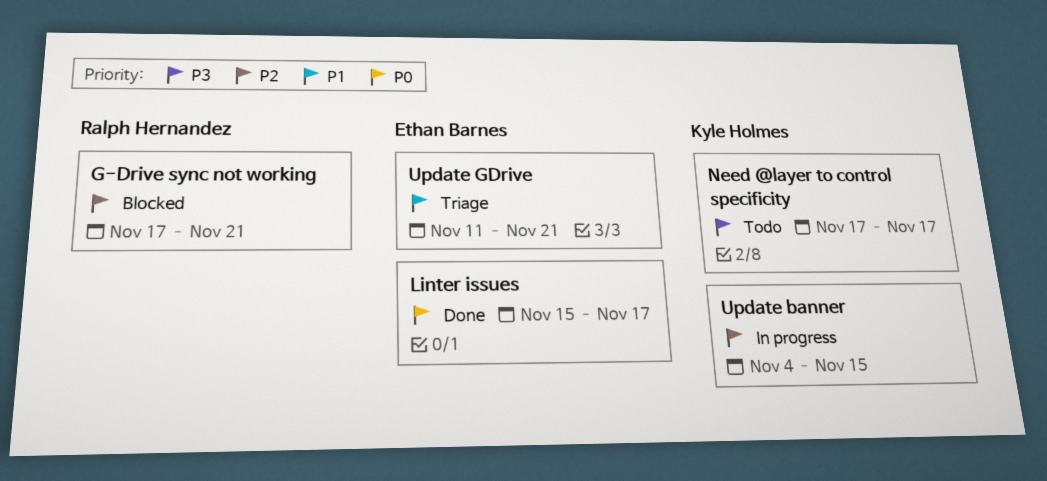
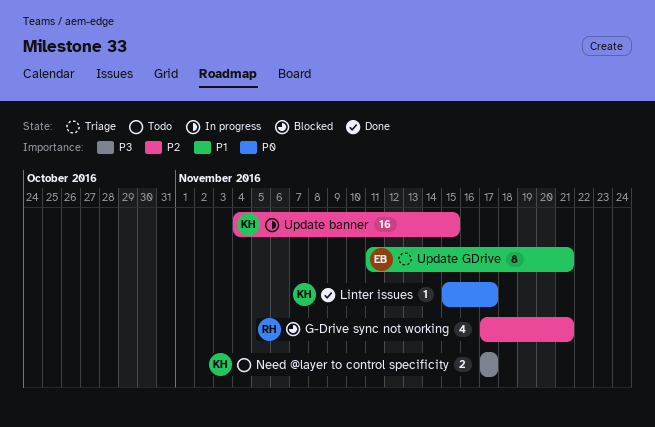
Linter issues, owner: Ethan Barnes -> Kyle Holmes

